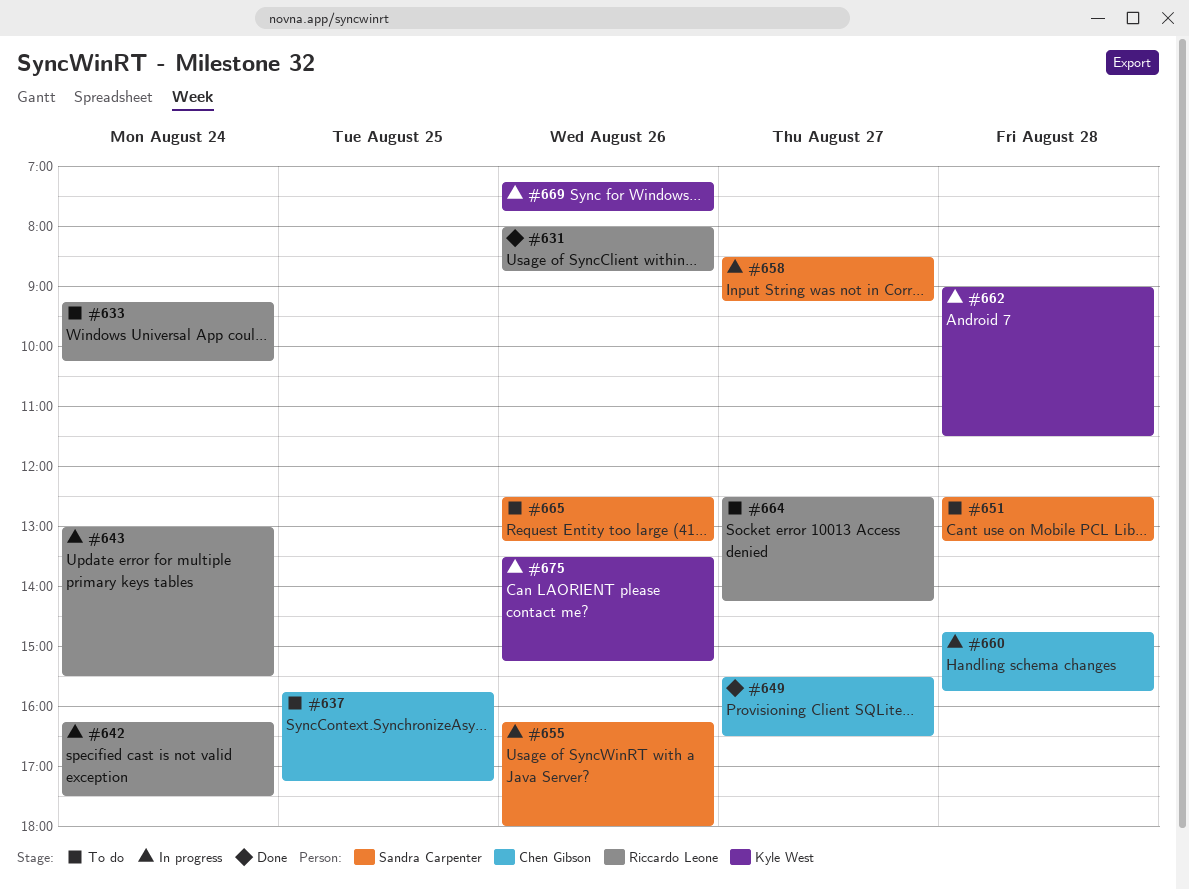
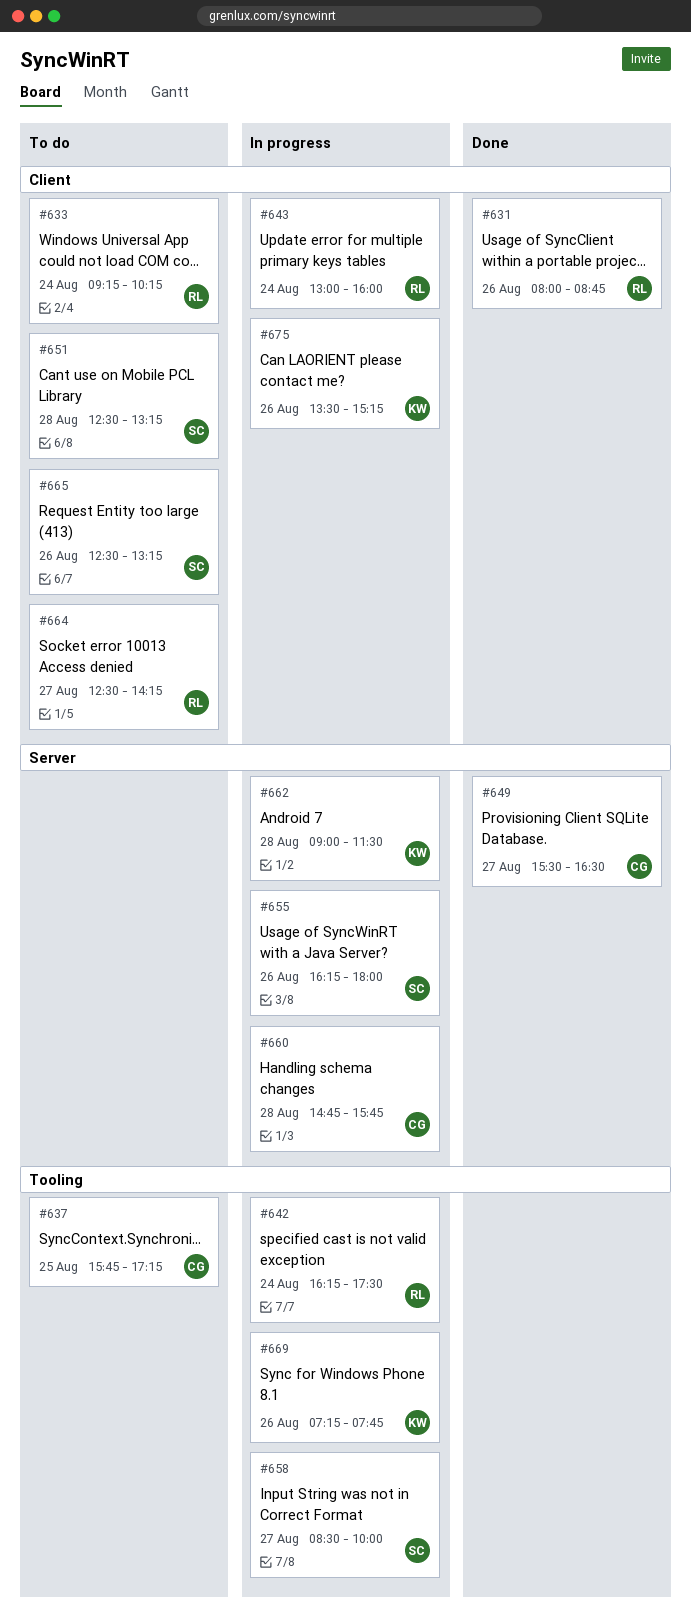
#643, ends: 15:30 -> 16:00
#658, ends: 09:15 -> 10:00

